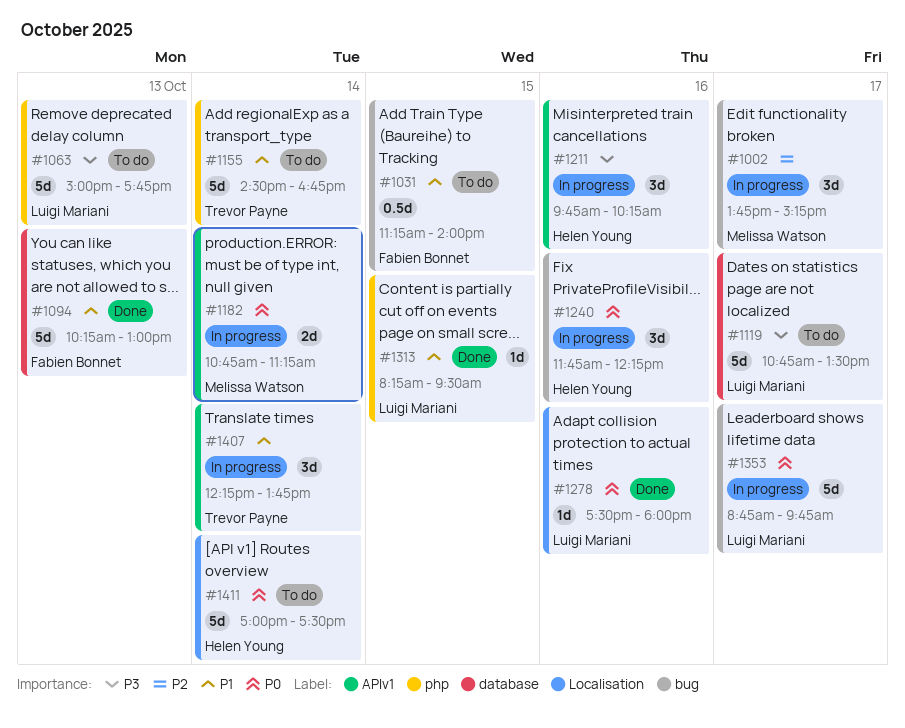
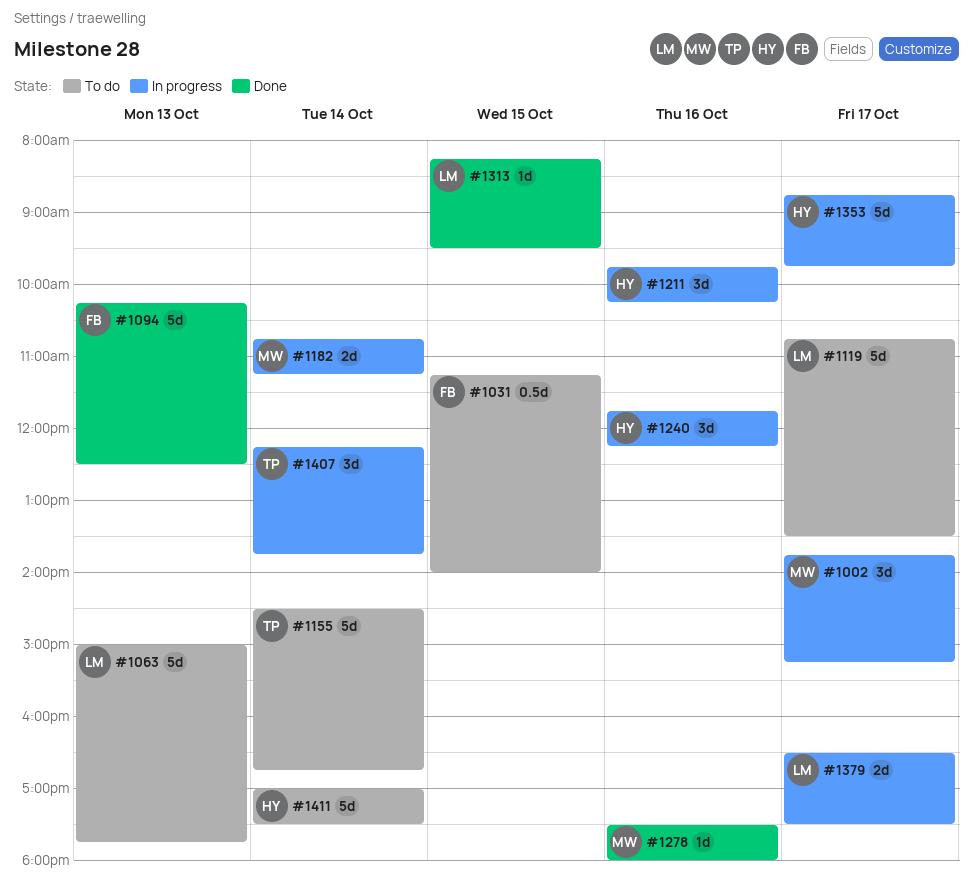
#1094, ends: 13:00 -> 12:30
#1278, owner: Luigi Mariani -> Melissa Watson
#1353, owner: Luigi Mariani -> Helen Young
#1379: none -> present

